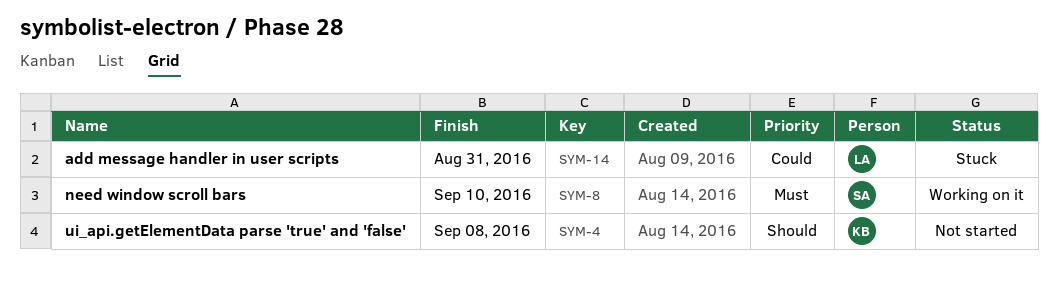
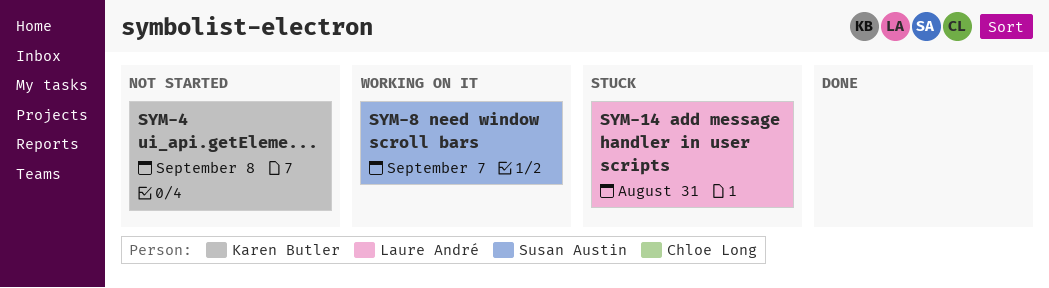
SYM-8, due: Sep 10 -> Sep 7

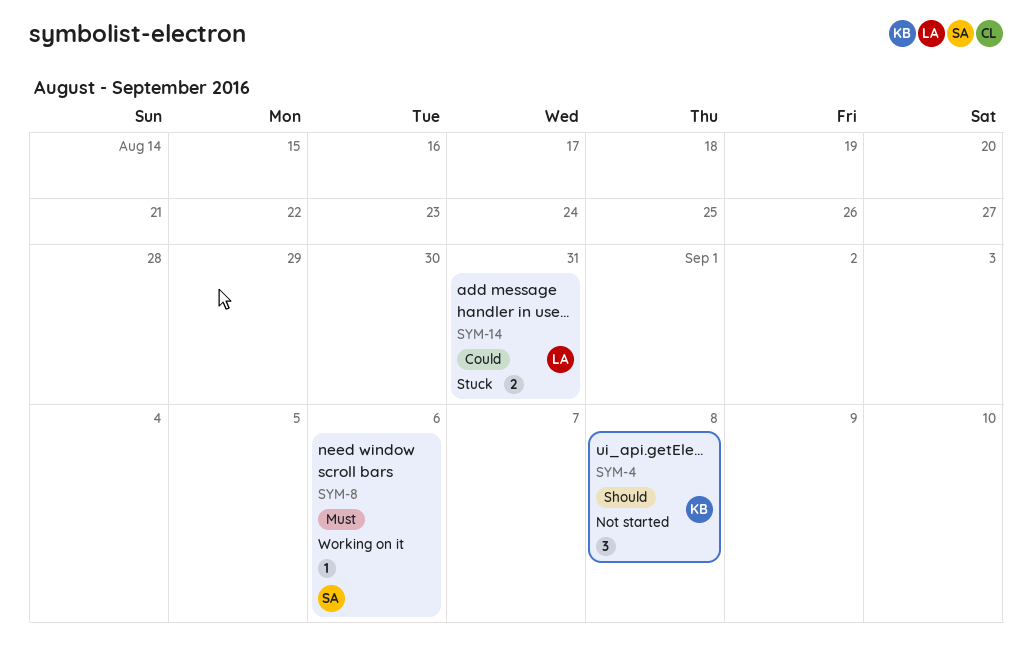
SYM-8, due: Sep 7 -> Sep 6

